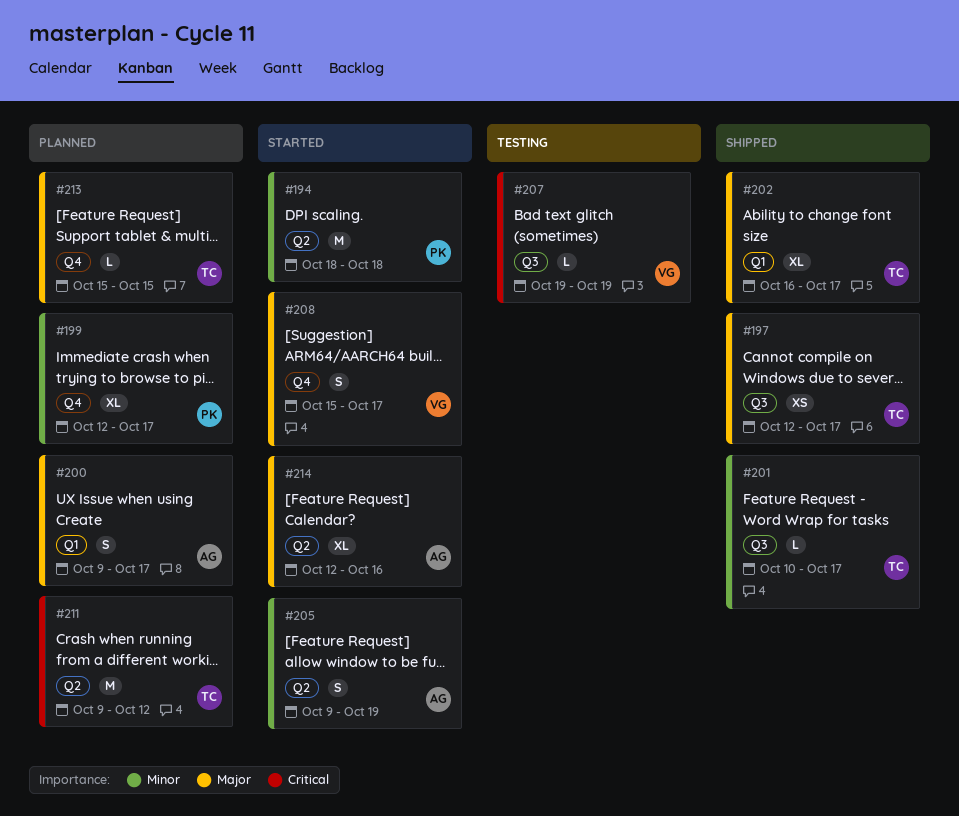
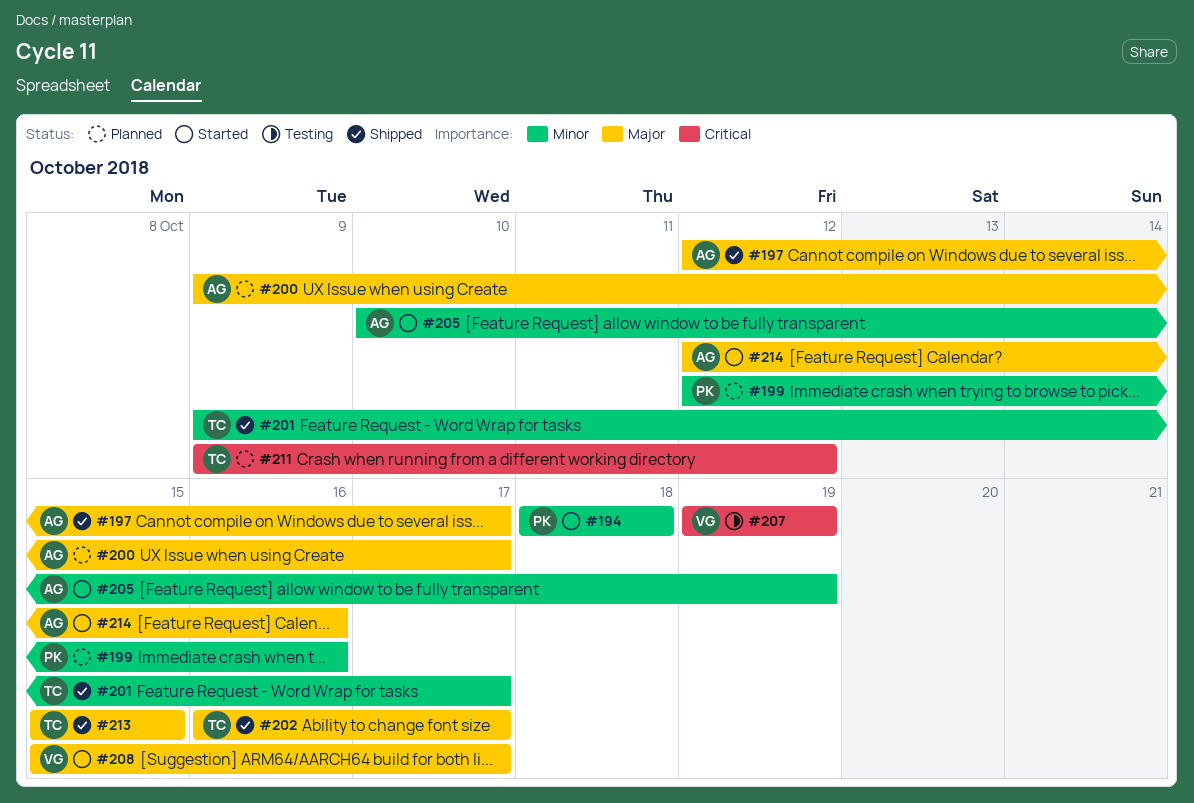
#197, owner: TC -> AG
#199, due: Oct 17 -> Oct 16
#201, start: Oct 10 -> Oct 9
#205, start: Oct 9 -> Oct 10
#213, status: Planned -> Shipped

